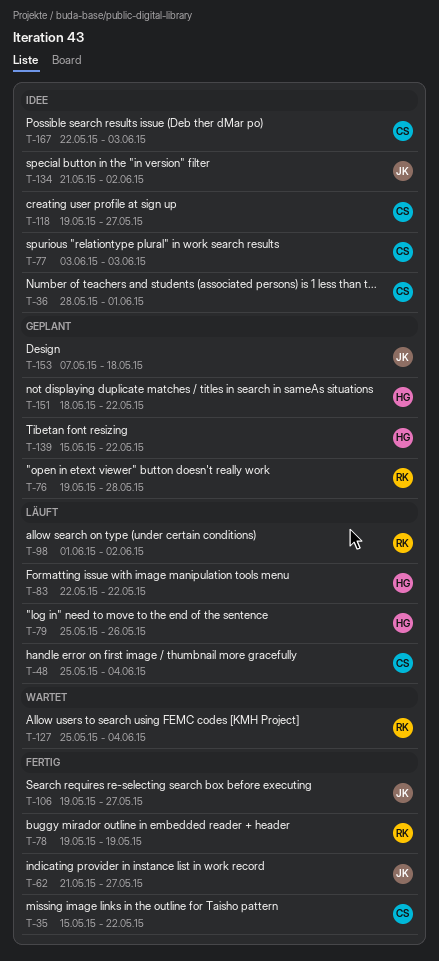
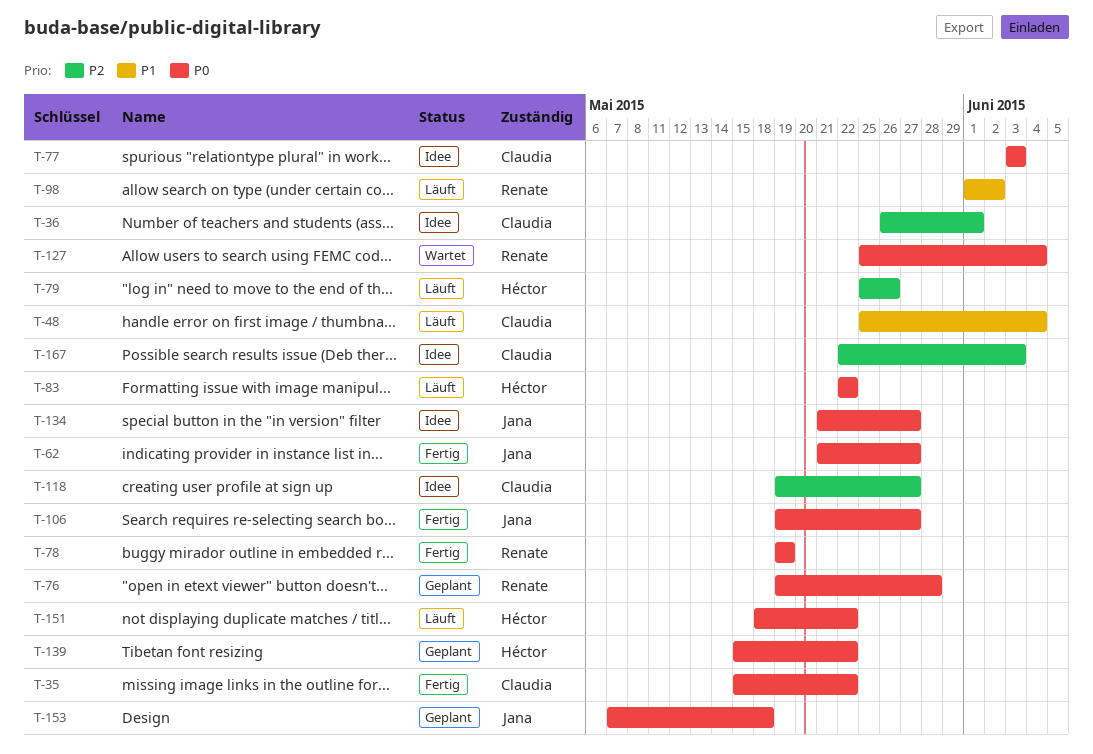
T-36, start: May 28 -> May 26
T-134, due: Jun 2 -> May 27
T-151, status: Geplant -> Läuft

